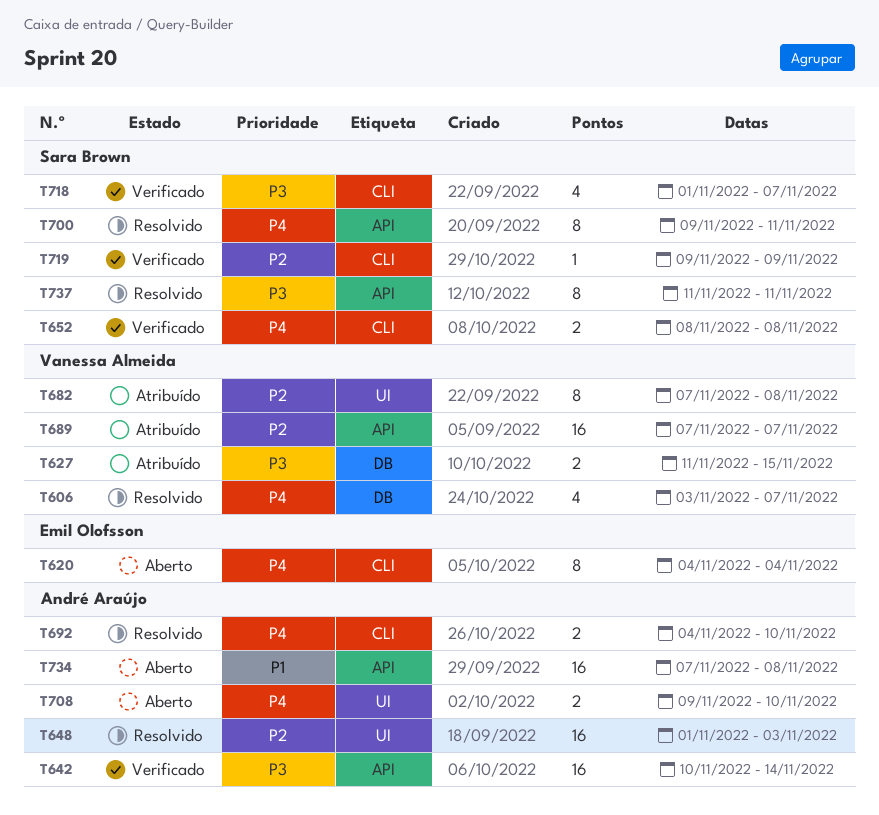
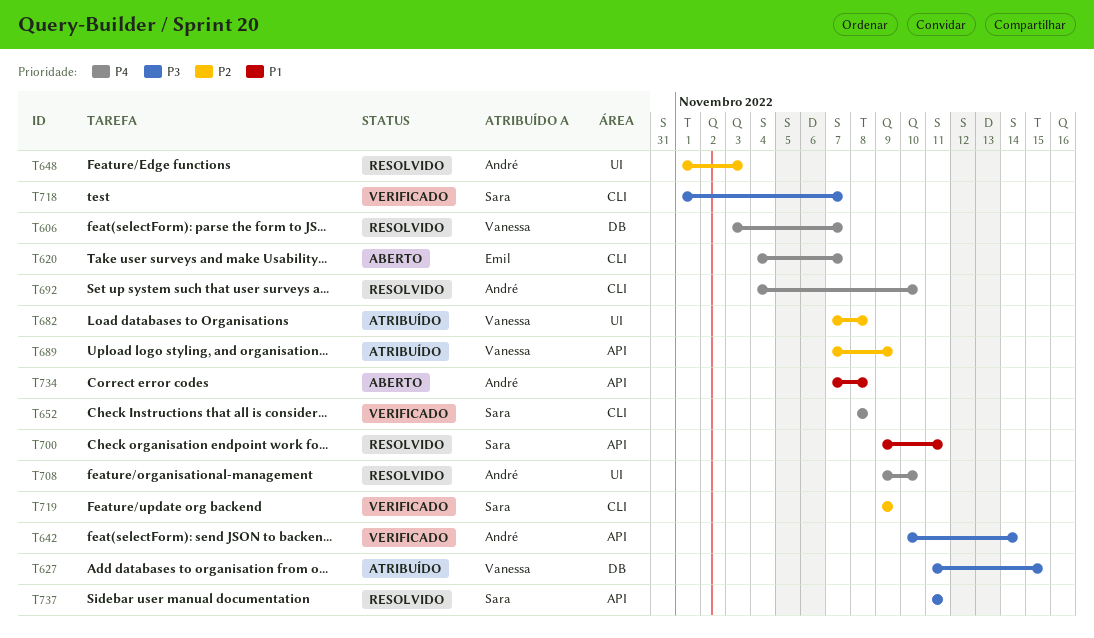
T620, due: Nov 4 -> Nov 7
T689, due: Nov 7 -> Nov 9
T700, priority: P4 -> P1
T708, status: Aberto -> Resolvido

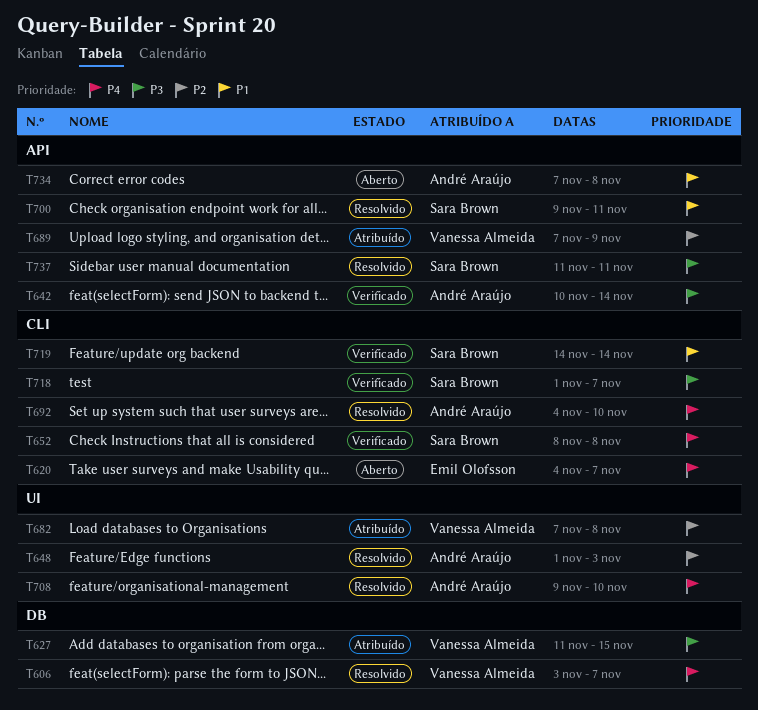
T719, priority: P2 -> P1
T719, start: Nov 9 -> Nov 14
T719, due: Nov 9 -> Nov 14

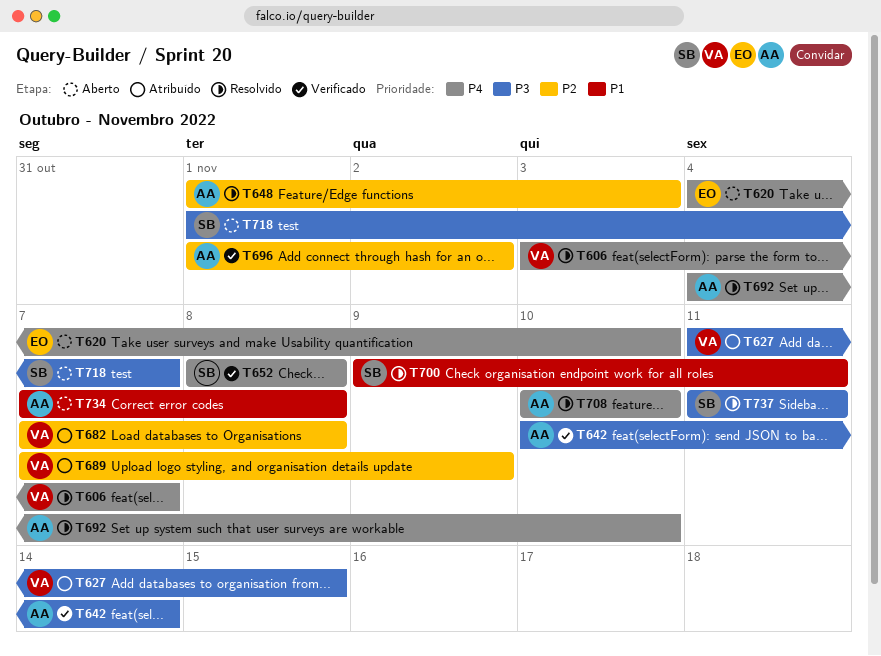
T620, due: Nov 7 -> Nov 10
T696: none -> present
T708, start: Nov 9 -> Nov 10
T718, status: Verificado -> Aberto
T719: present -> none

